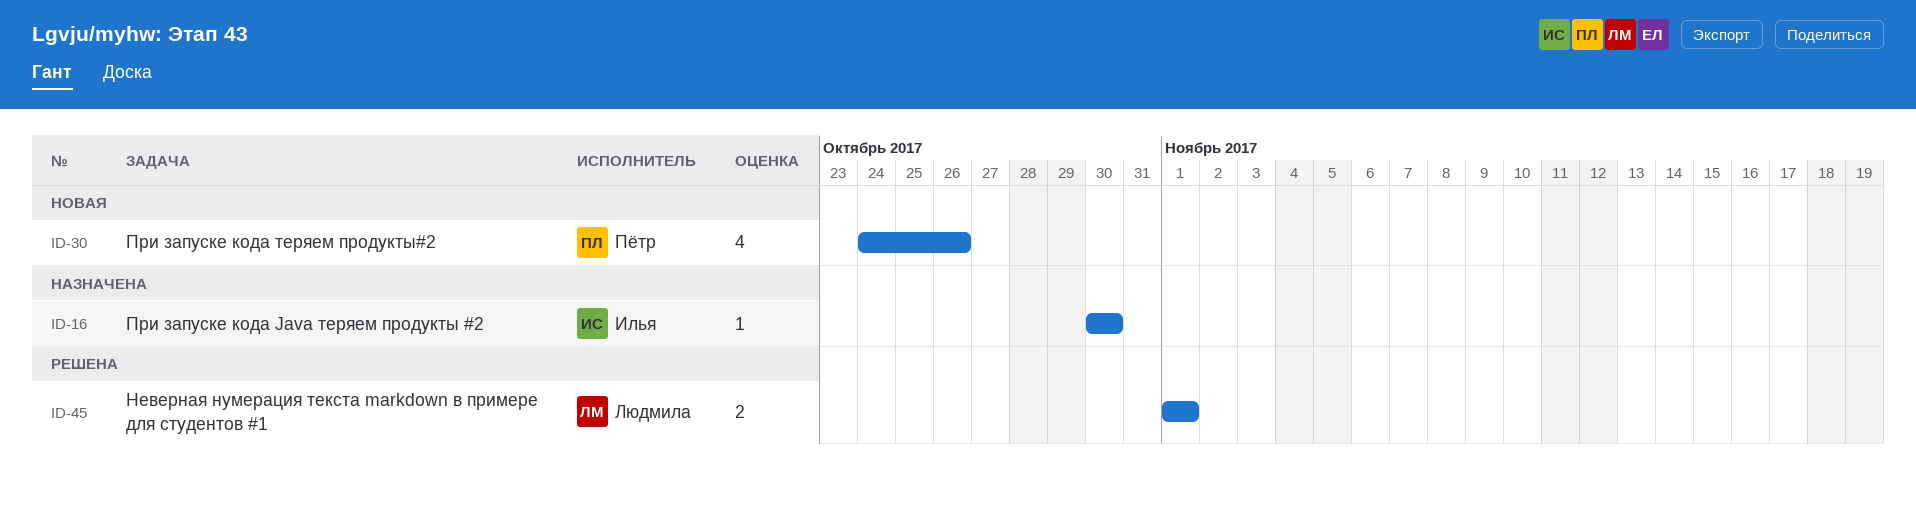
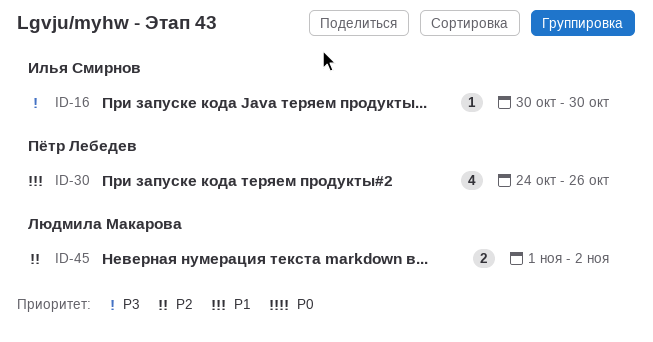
ID-45, due: Nov 1 -> Nov 2

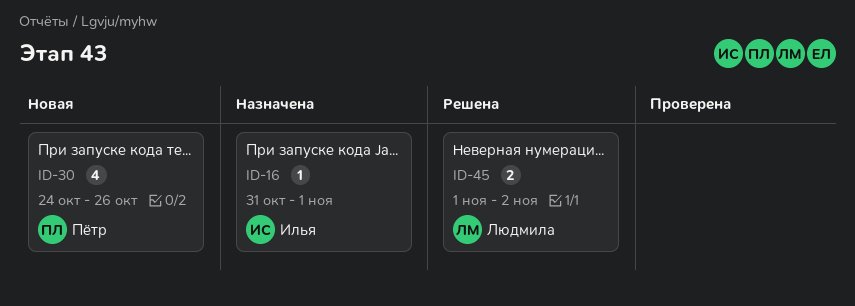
ID-16, start: Oct 30 -> Oct 31
ID-16, due: Oct 30 -> Nov 1

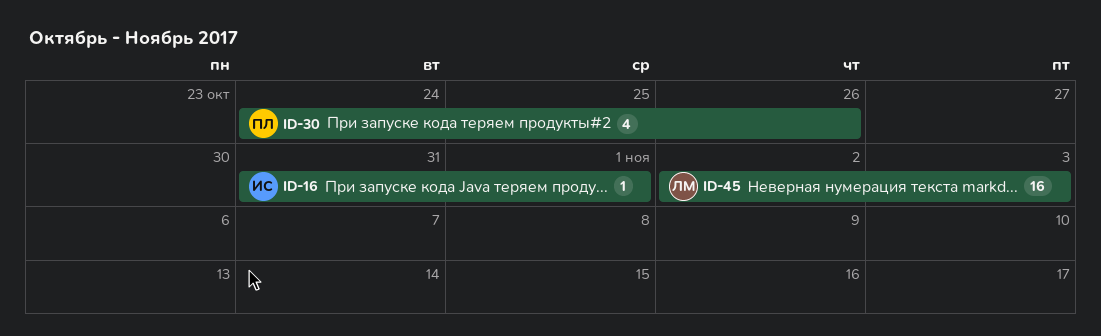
ID-45, estimate: 2 -> 16
ID-45, start: Nov 1 -> Nov 2
ID-45, due: Nov 2 -> Nov 3

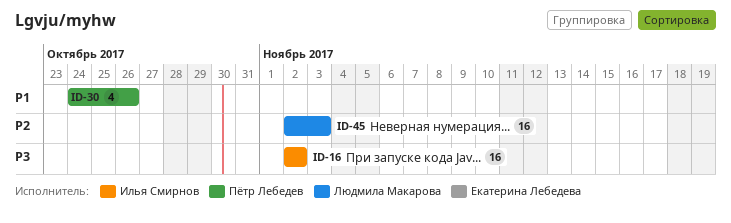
ID-16, estimate: 1 -> 16
ID-16, start: Oct 31 -> Nov 2
ID-16, due: Nov 1 -> Nov 2

